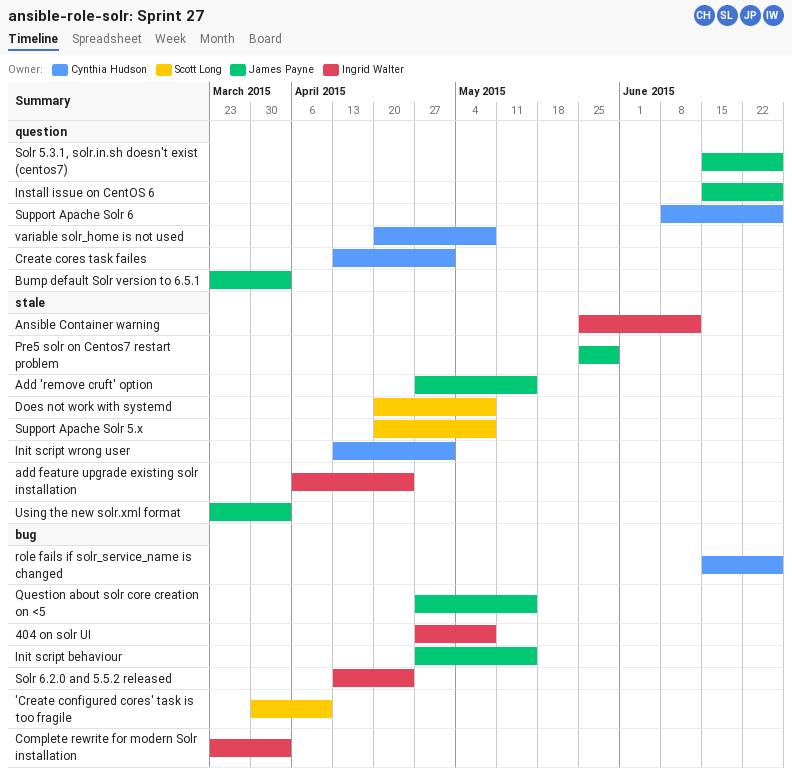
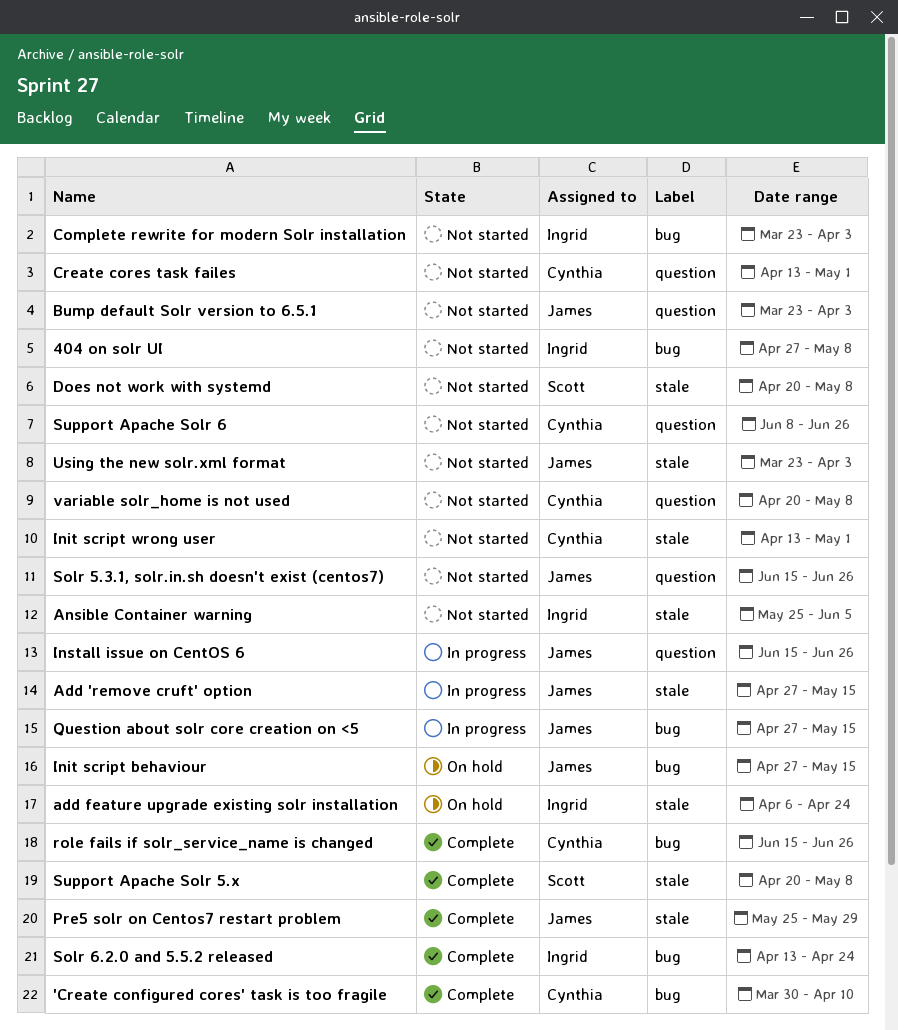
'Create configured cores' task is too fragile, owner: Scott Long -> Cynthia Hudson
Ansible Container warning, due: Jun 12 -> Jun 5

